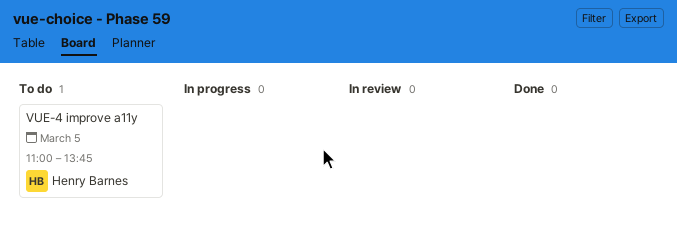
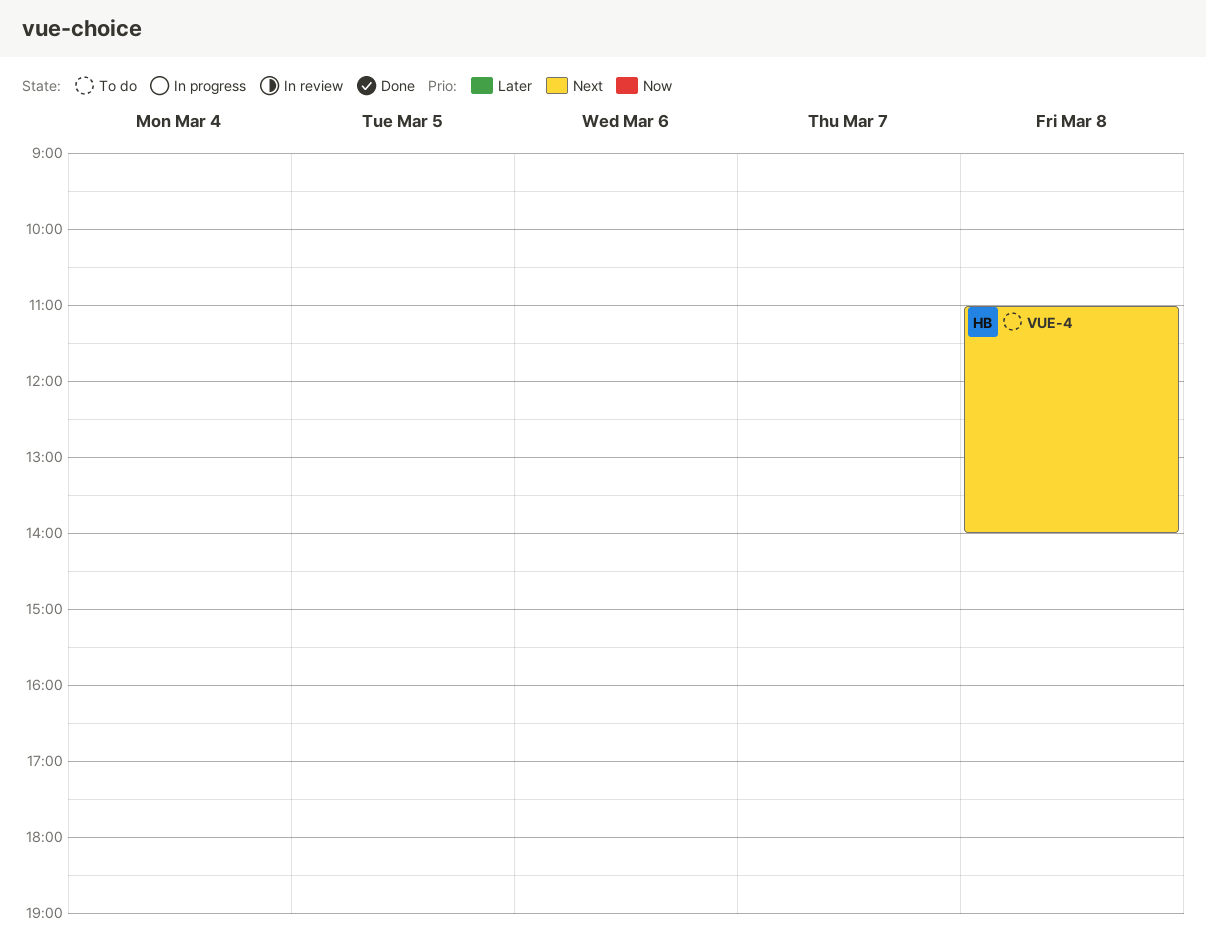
VUE-4, day: Mar 5 -> Mar 8
VUE-4, ends: 13:45 -> 14:00

